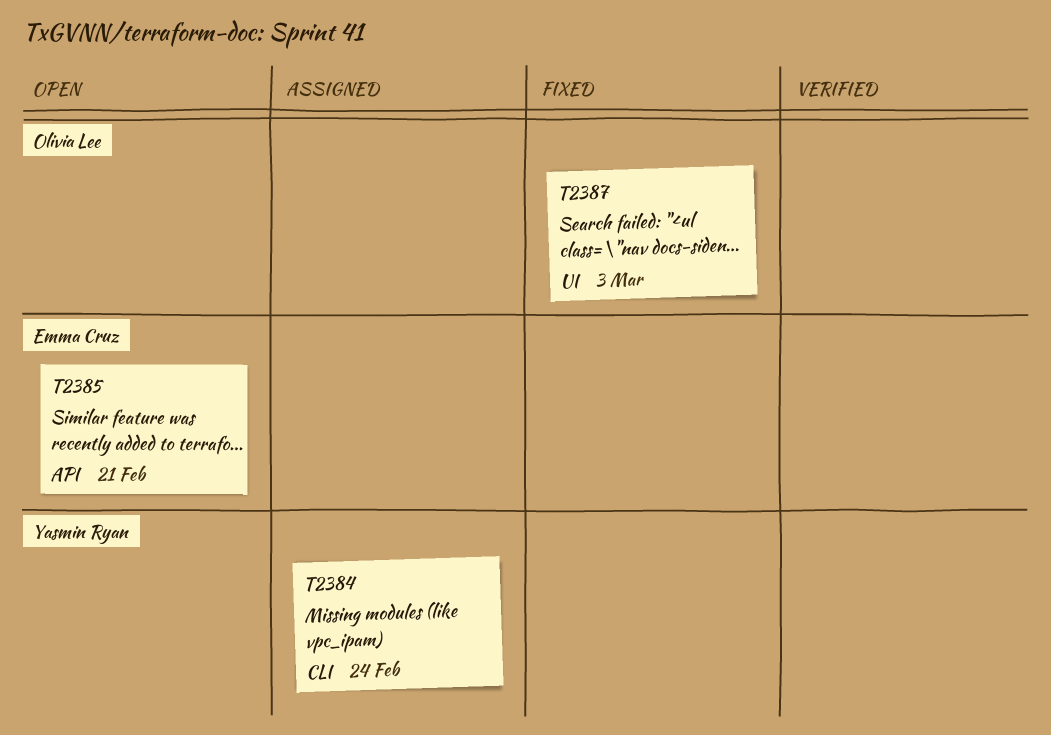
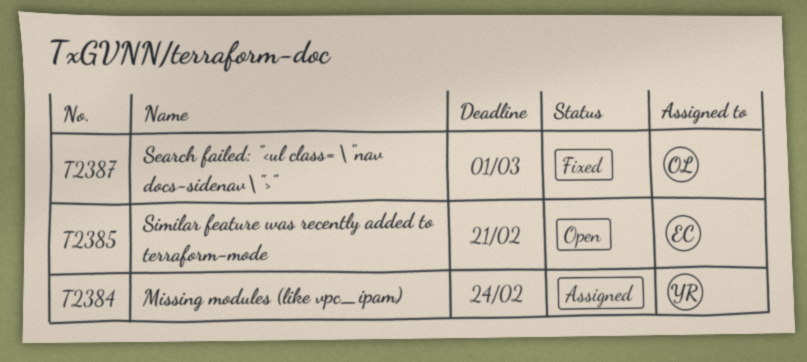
T2387, due: Mar 3 -> Mar 1

